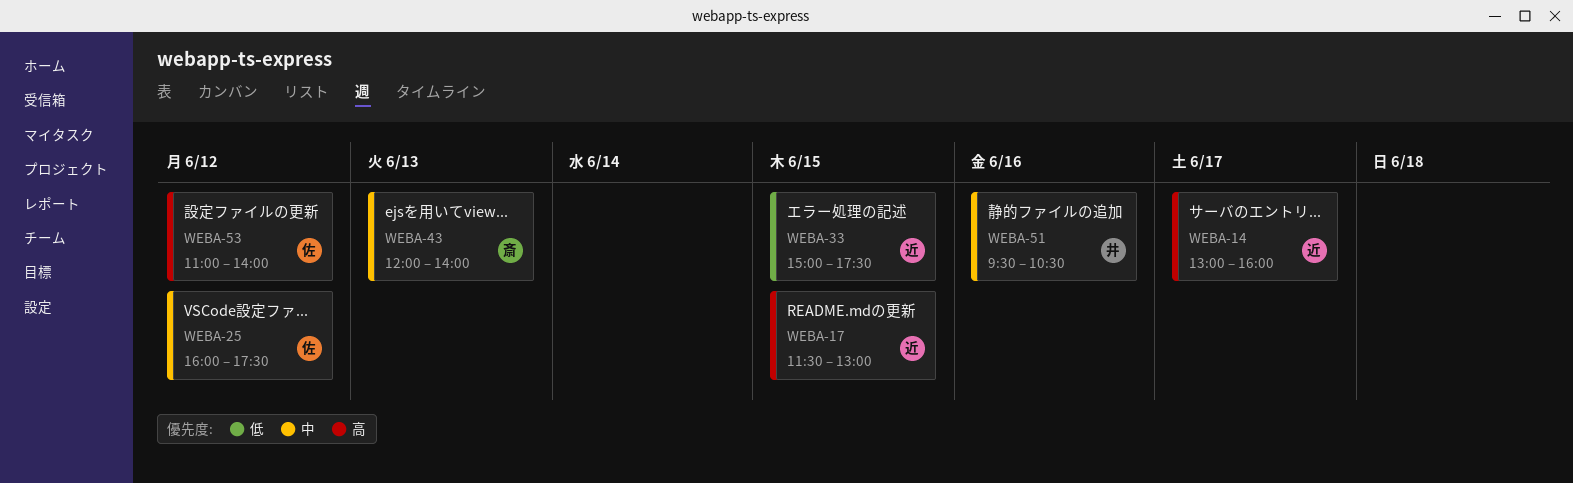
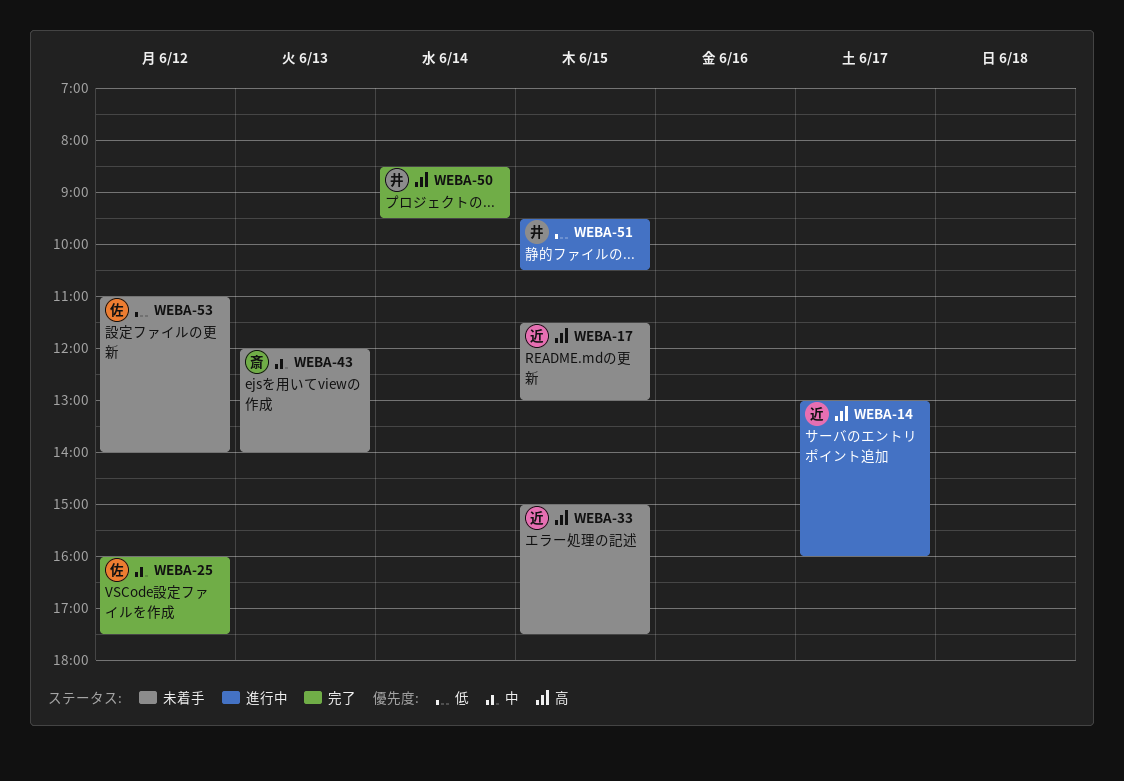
WEBA-33, priority: 低 -> 高
WEBA-50: none -> present
WEBA-51, priority: 中 -> 低
WEBA-51, day: Jun 16 -> Jun 15
WEBA-53, priority: 高 -> 低

